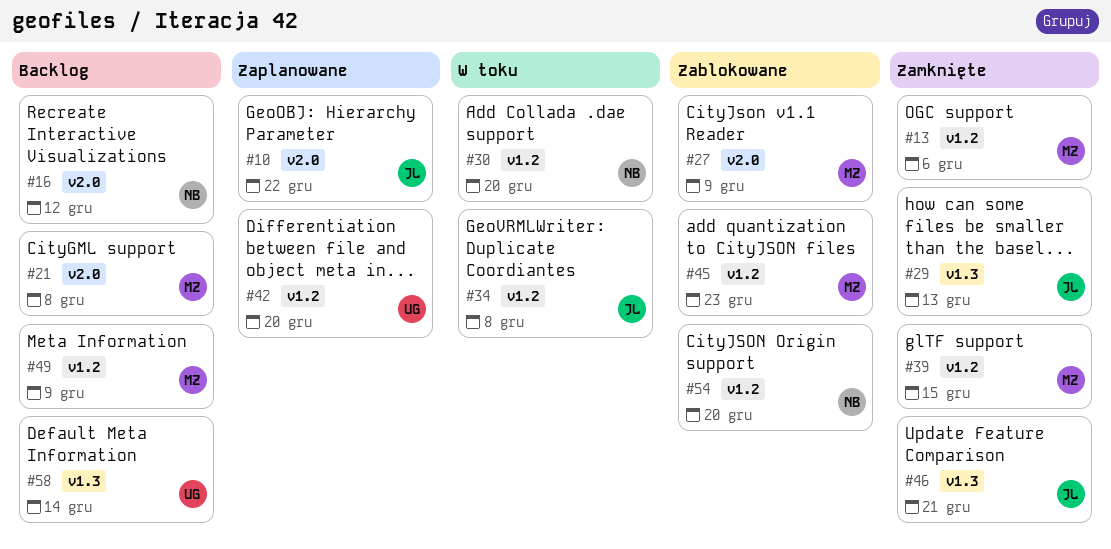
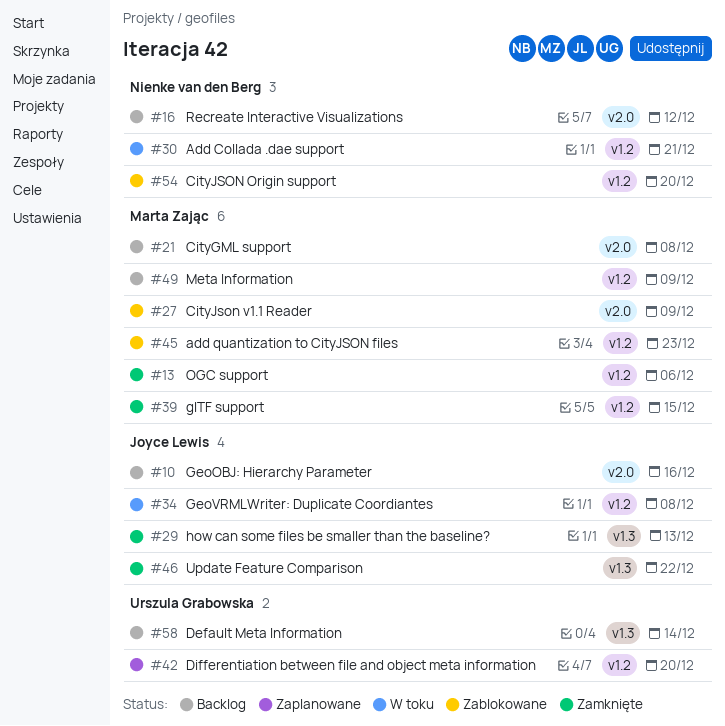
#10, status: Zaplanowane -> Backlog
#10, due: Dec 22 -> Dec 16
#30, due: Dec 20 -> Dec 21
#46, due: Dec 21 -> Dec 22

